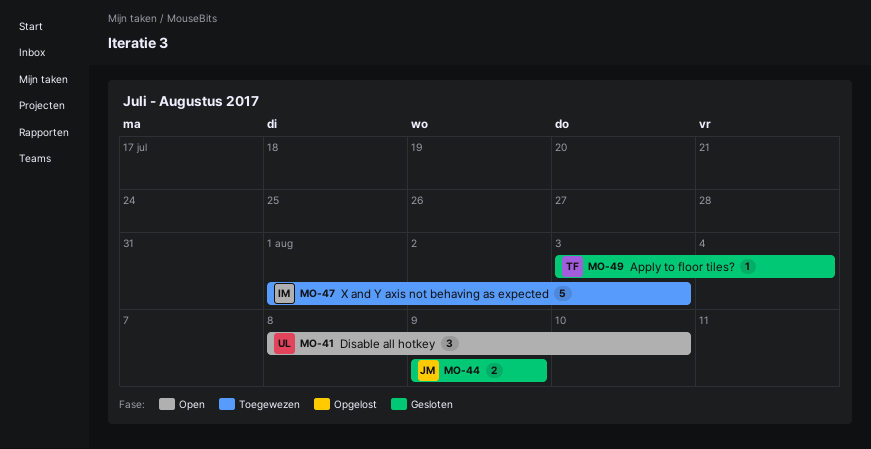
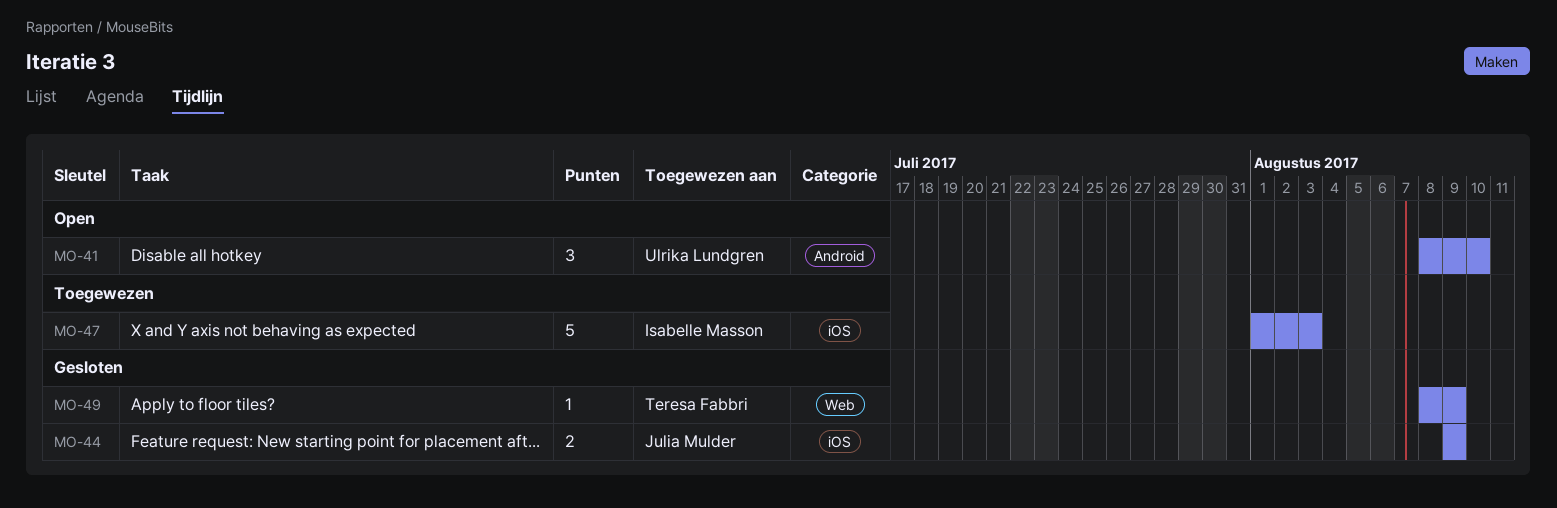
MO-49, start: Aug 3 -> Aug 8
MO-49, due: Aug 4 -> Aug 9

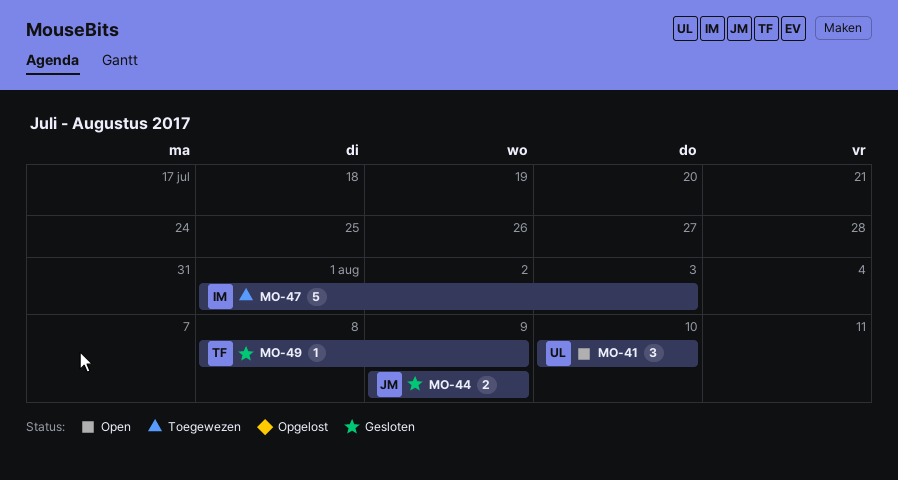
MO-41, start: Aug 8 -> Aug 10

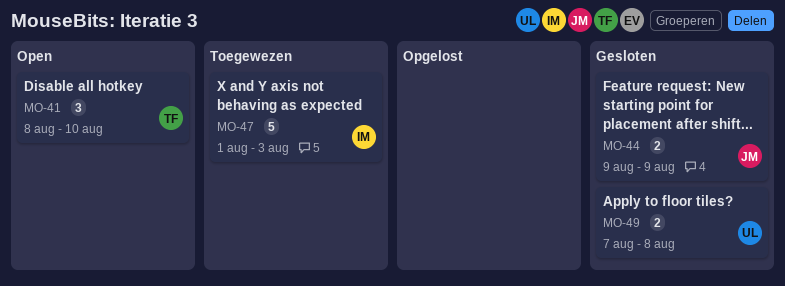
MO-41, owner: UL -> TF
MO-41, start: Aug 10 -> Aug 8
MO-49, owner: TF -> UL
MO-49, estimate: 1 -> 2
MO-49, start: Aug 8 -> Aug 7
MO-49, due: Aug 9 -> Aug 8

